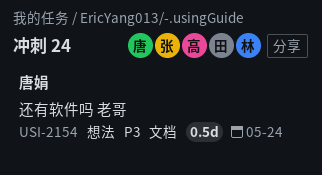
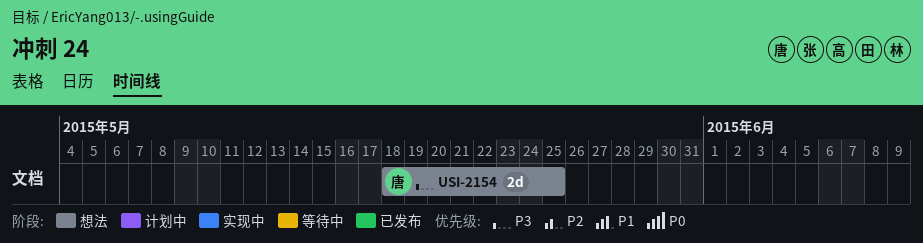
USI-2154, estimate: 0.5d -> 2d
USI-2154, due: May 24 -> May 25

